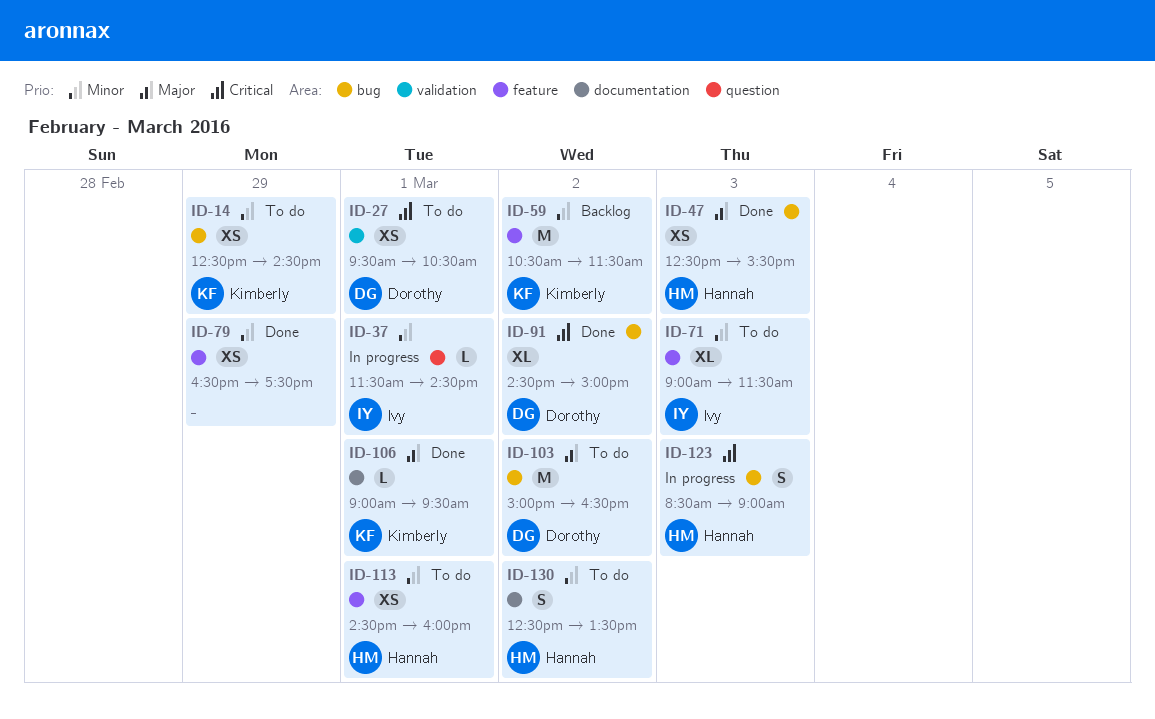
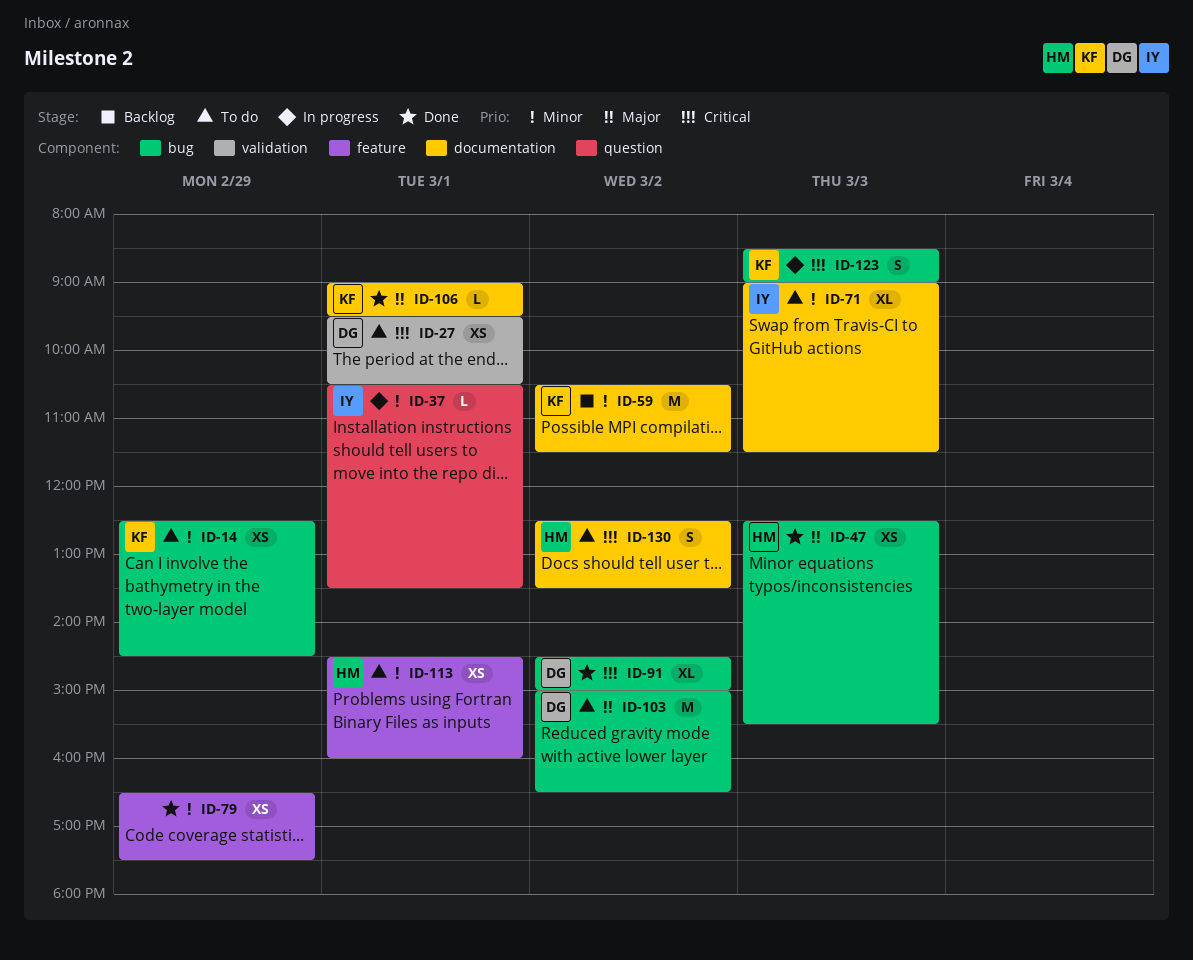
ID-37, begins: 11:30 -> 10:30
ID-37, ends: 14:30 -> 13:30
ID-59, label: feature -> documentation
ID-71, label: feature -> documentation
ID-123, owner: Hannah -> Kimberly
ID-130, priority: Minor -> Critical

